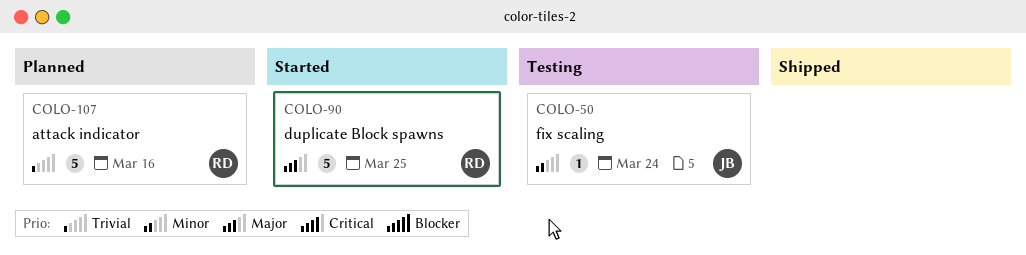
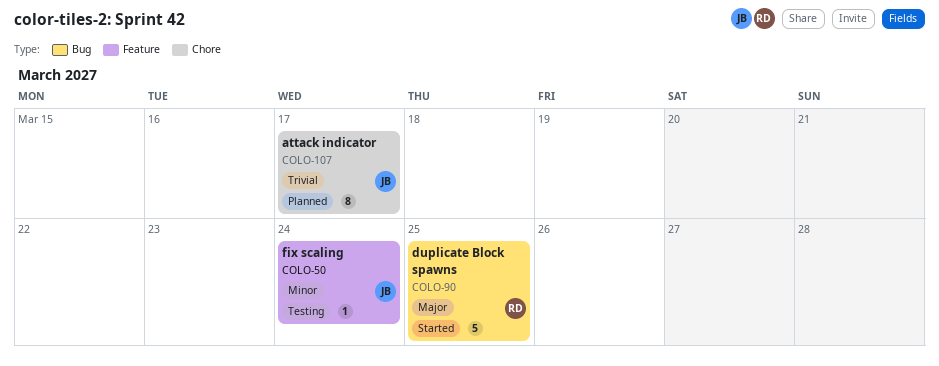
COLO-107, owner: RD -> JB
COLO-107, estimate: 5 -> 8
COLO-107, due: Mar 16 -> Mar 17

